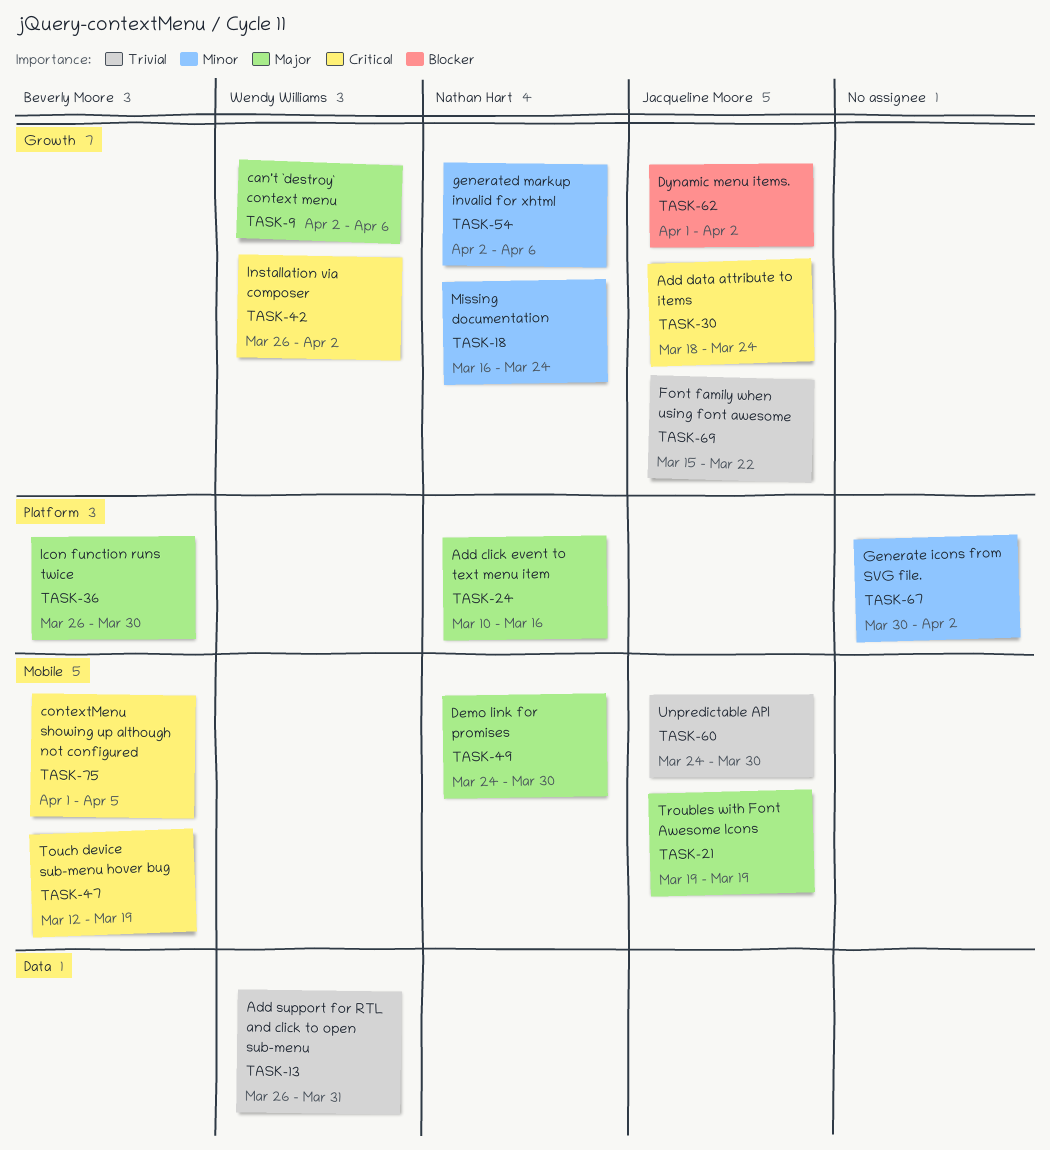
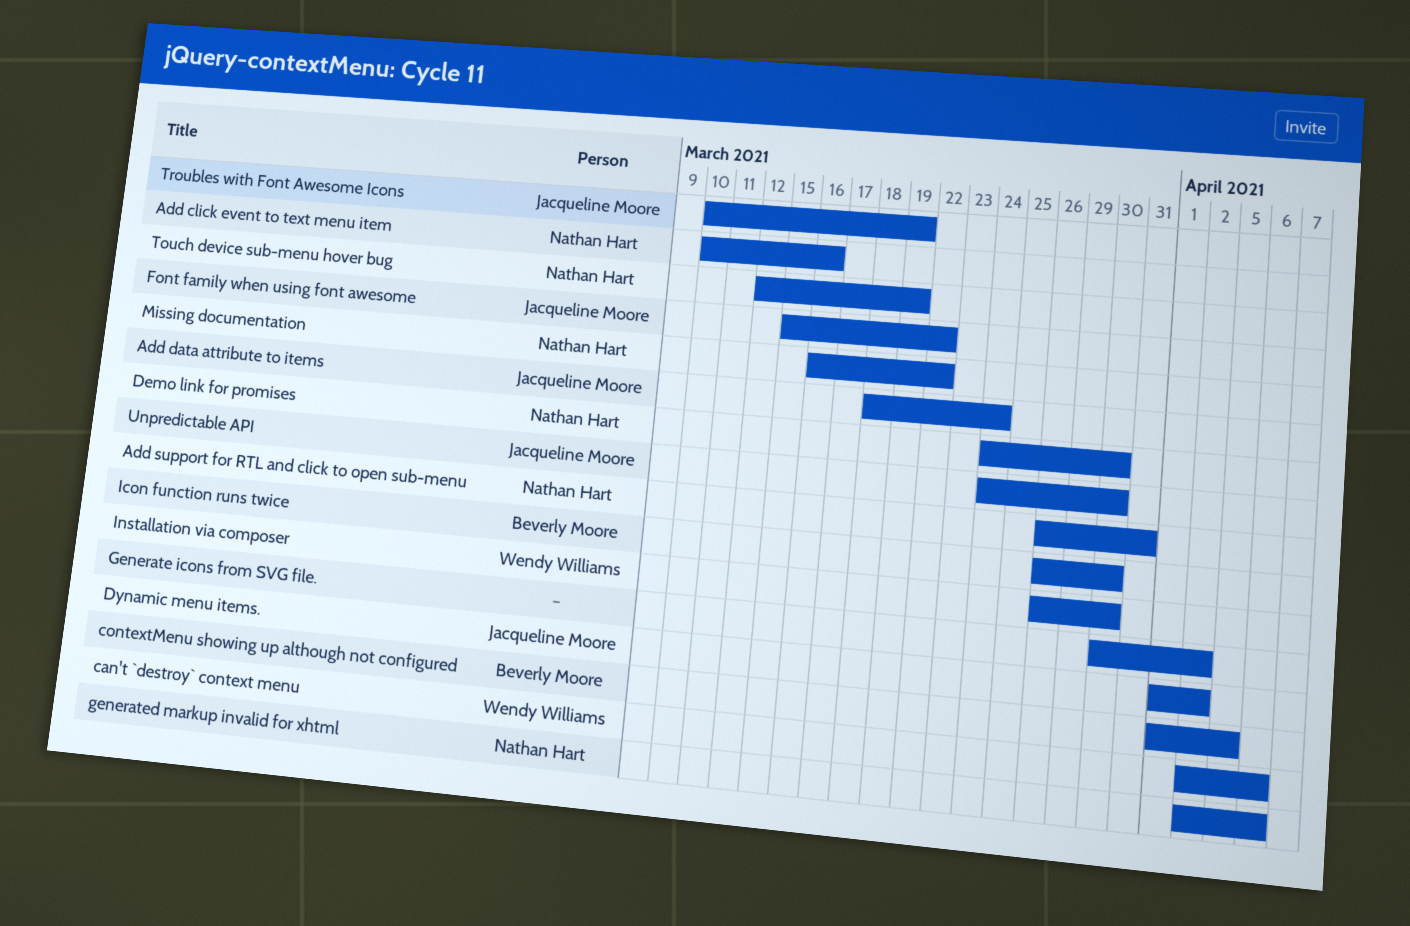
Add support for RTL and click to open sub-menu, owner: Wendy Williams -> Nathan Hart
Installation via composer, due: Apr 2 -> Mar 30
Missing documentation, due: Mar 24 -> Mar 22
Touch device sub-menu hover bug, owner: Beverly Moore -> Nathan Hart
Troubles with Font Awesome Icons, start: Mar 19 -> Mar 10

